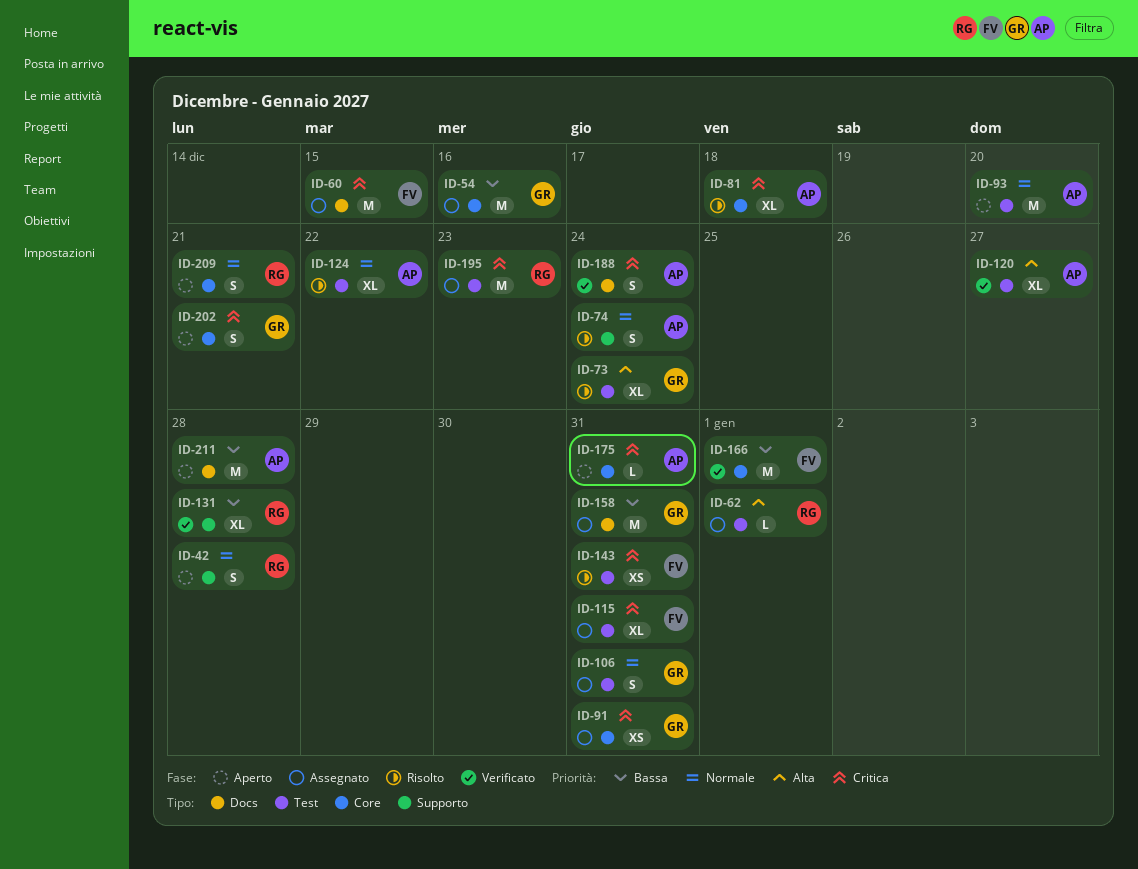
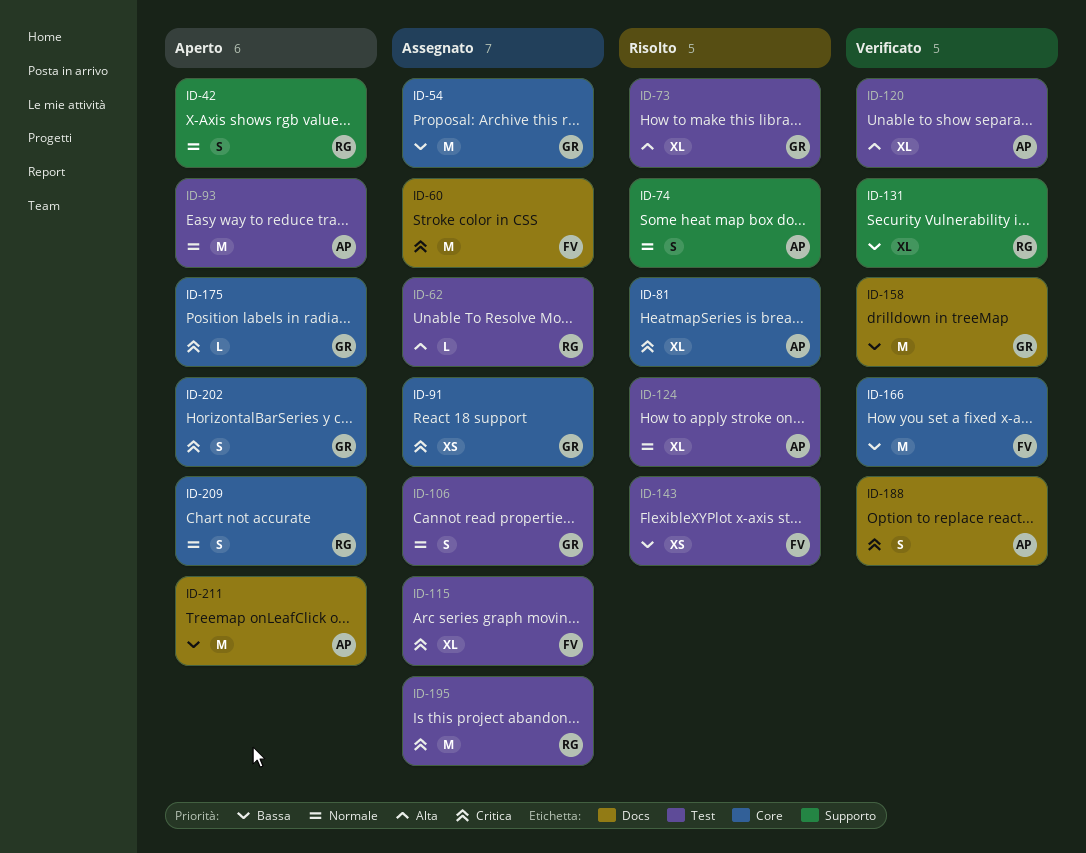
ID-143, priority: Critica -> Bassa
ID-158, status: Assegnato -> Verificato
ID-175, owner: AP -> GR

